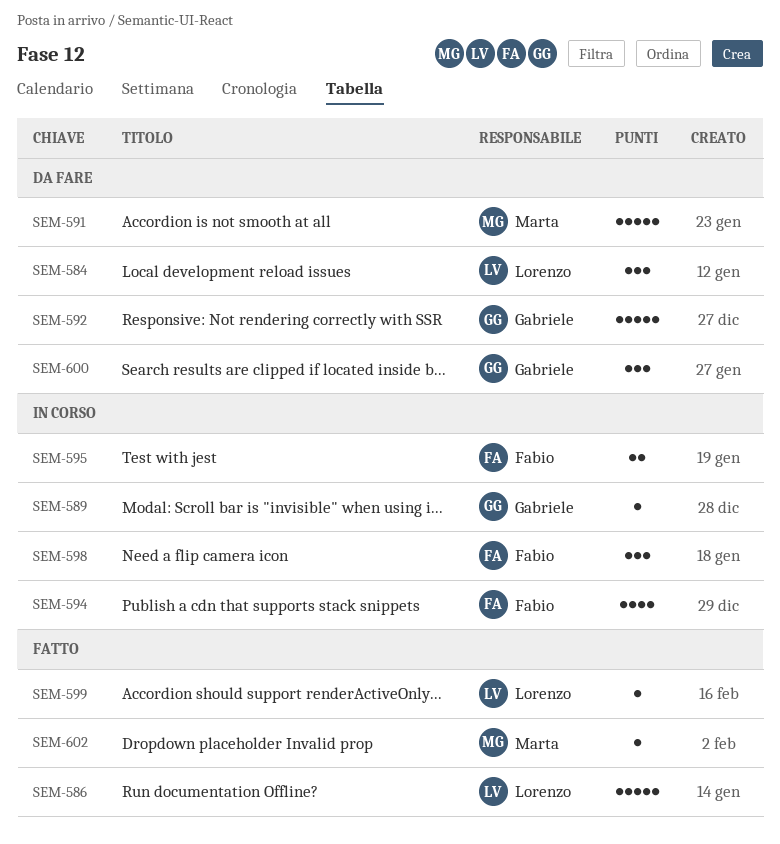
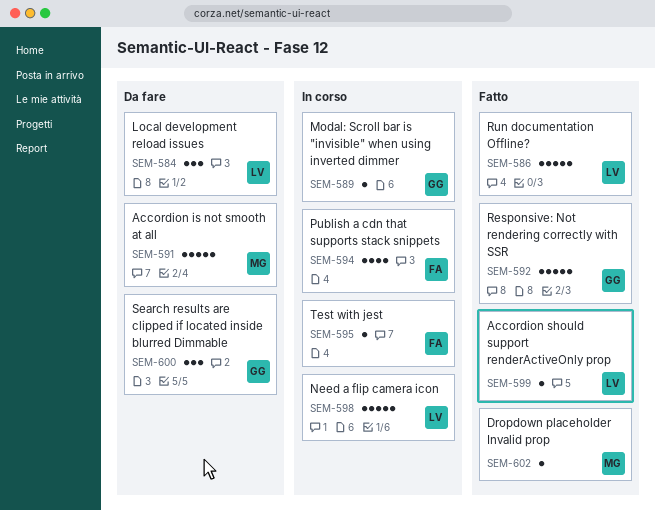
SEM-592, status: Da fare -> Fatto
SEM-595, estimate: 2 -> 1
SEM-598, owner: Fabio -> Lorenzo
SEM-598, estimate: 3 -> 5

